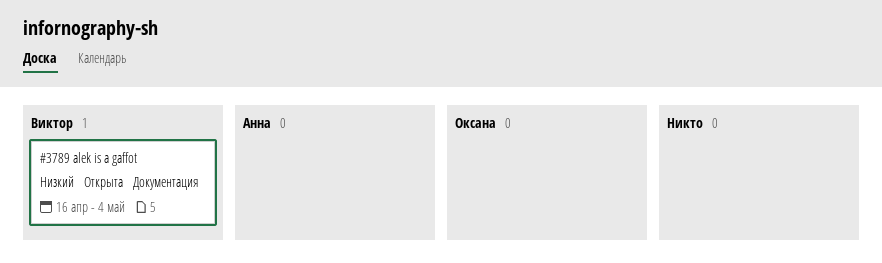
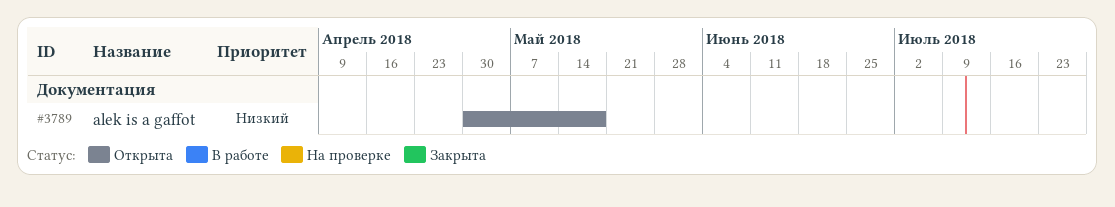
#3789, start: Apr 16 -> Apr 30
#3789, due: May 4 -> May 18

